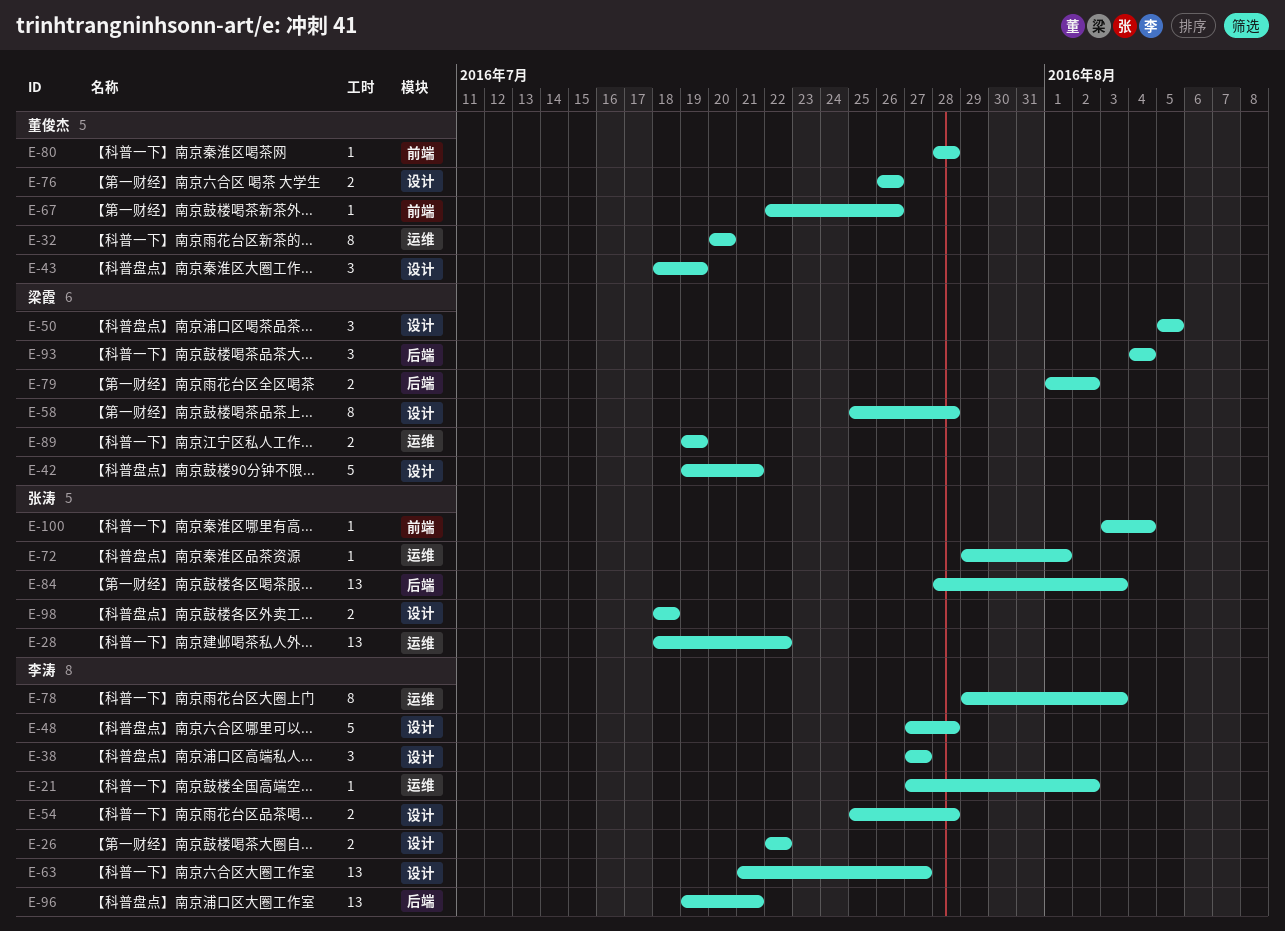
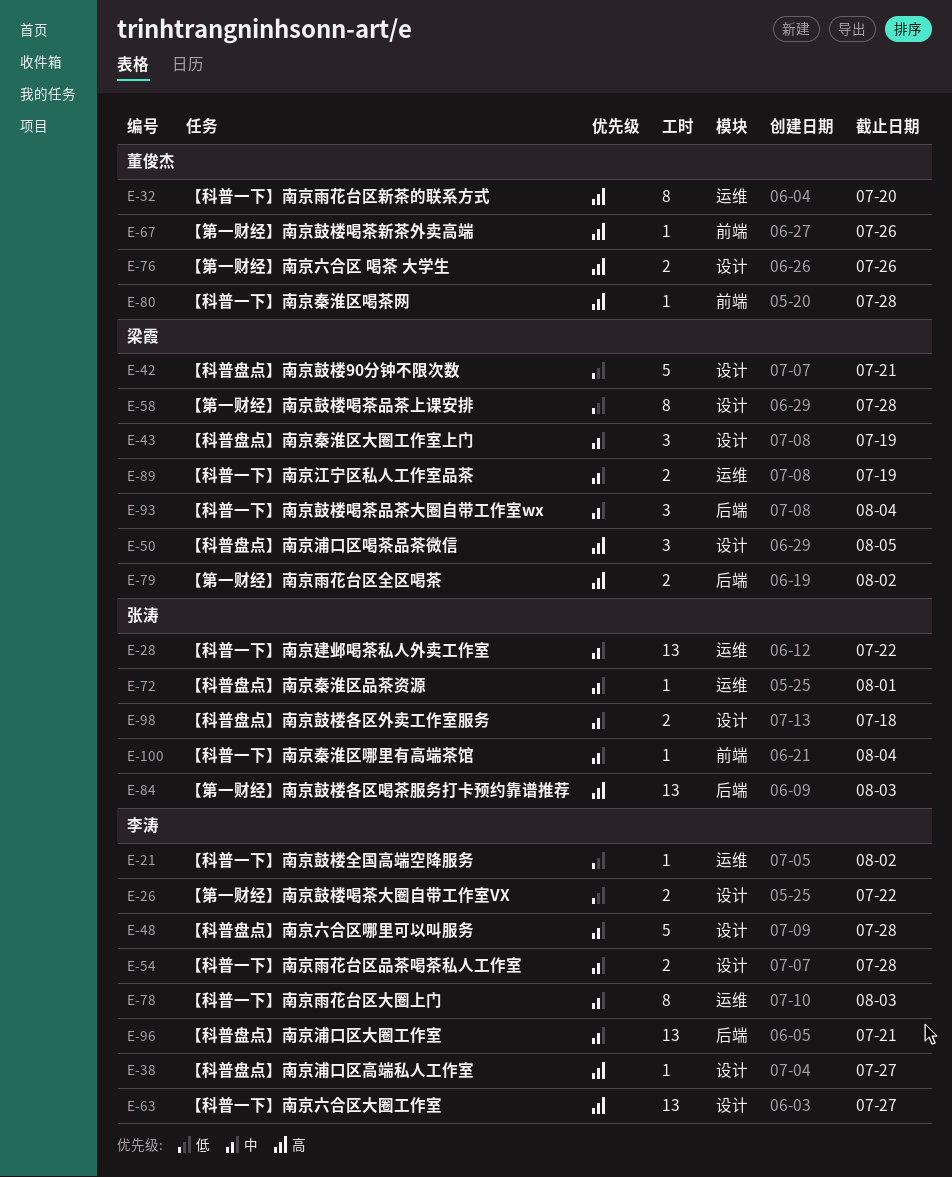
E-38, estimate: 3 -> 1
E-43, owner: 董俊杰 -> 梁霞

